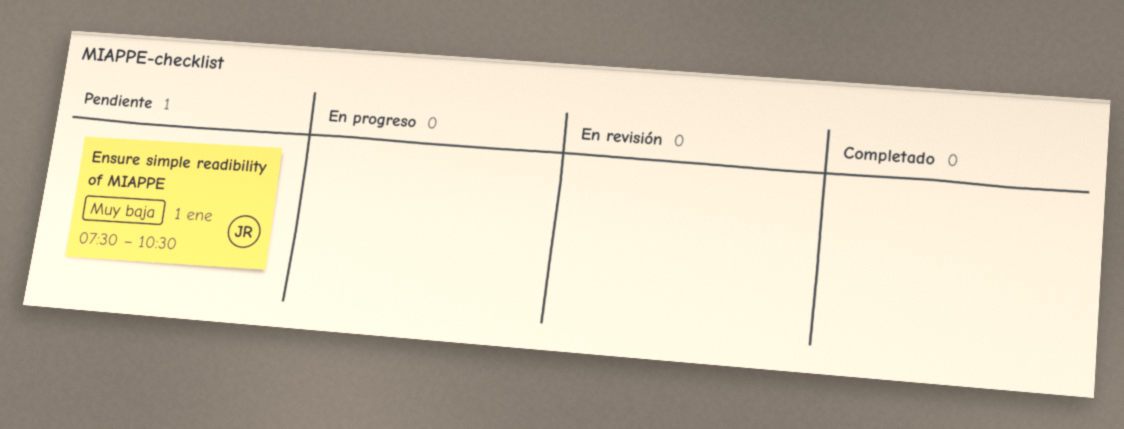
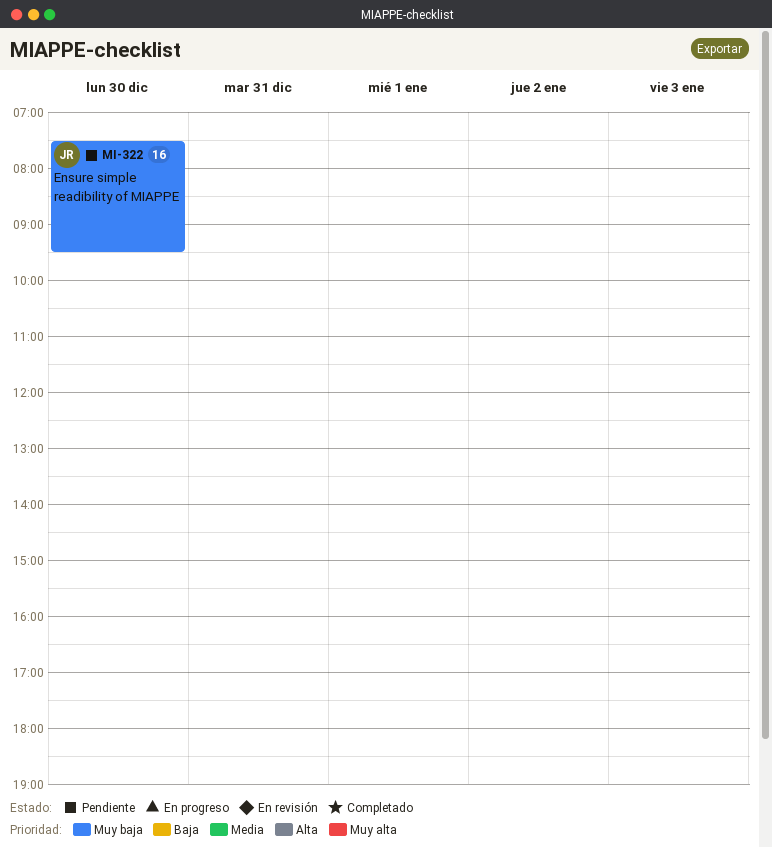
Ensure simple readibility of MIAPPE, day: Jan 1 -> Dec 30
Ensure simple readibility of MIAPPE, ends: 10:30 -> 09:30

